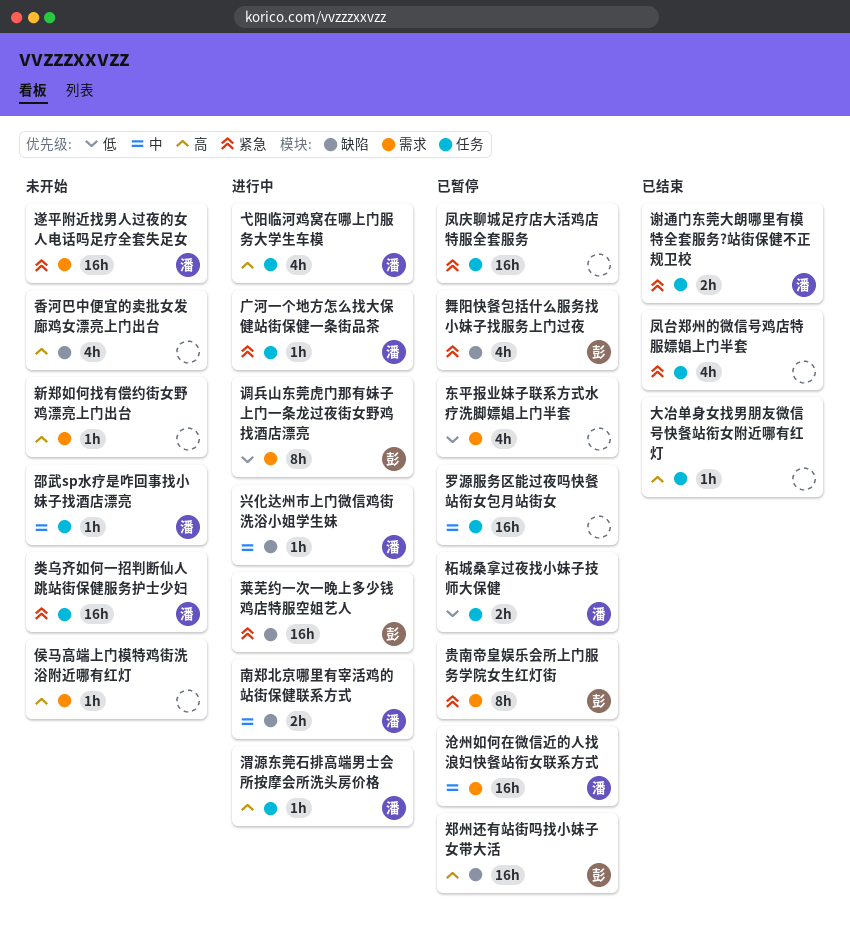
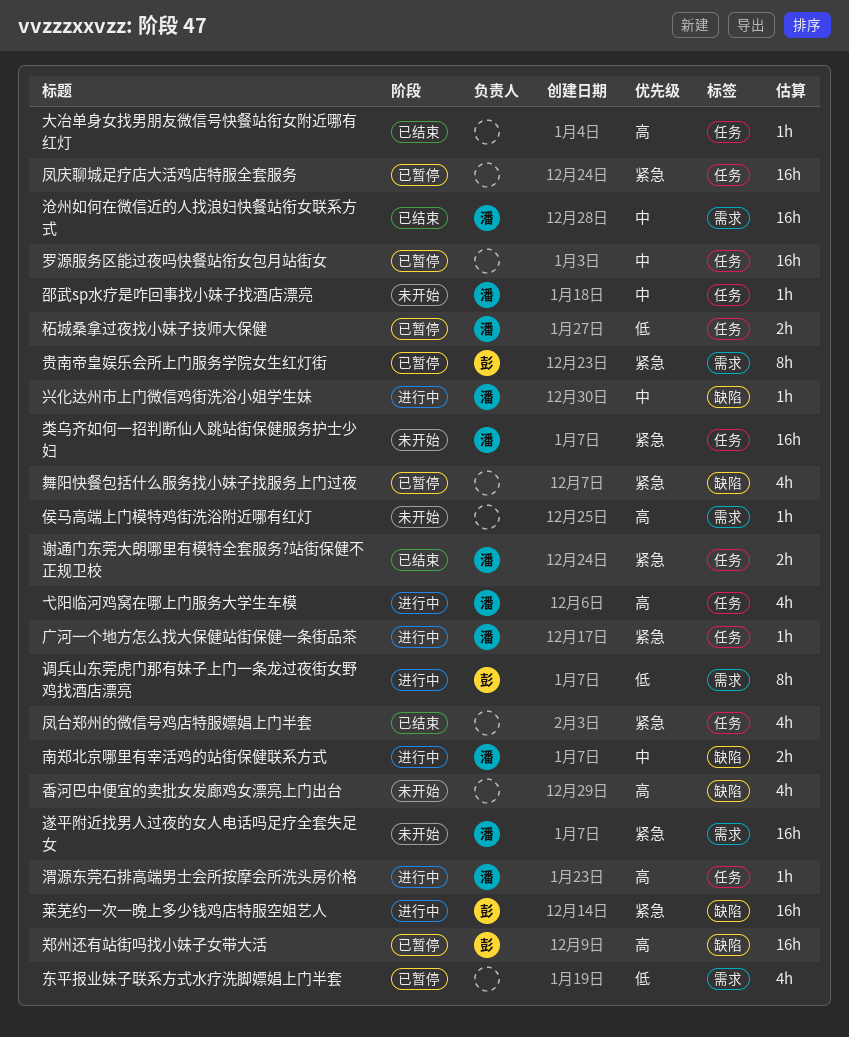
新郑如何找有偿约街女野鸡漂亮上门出台: present -> none
沧州如何在微信近的人找浪妇快餐站衔女联系方式, status: 已暂停 -> 已结束
舞阳快餐包括什么服务找小妹子找服务上门过夜, owner: 彭 -> none

